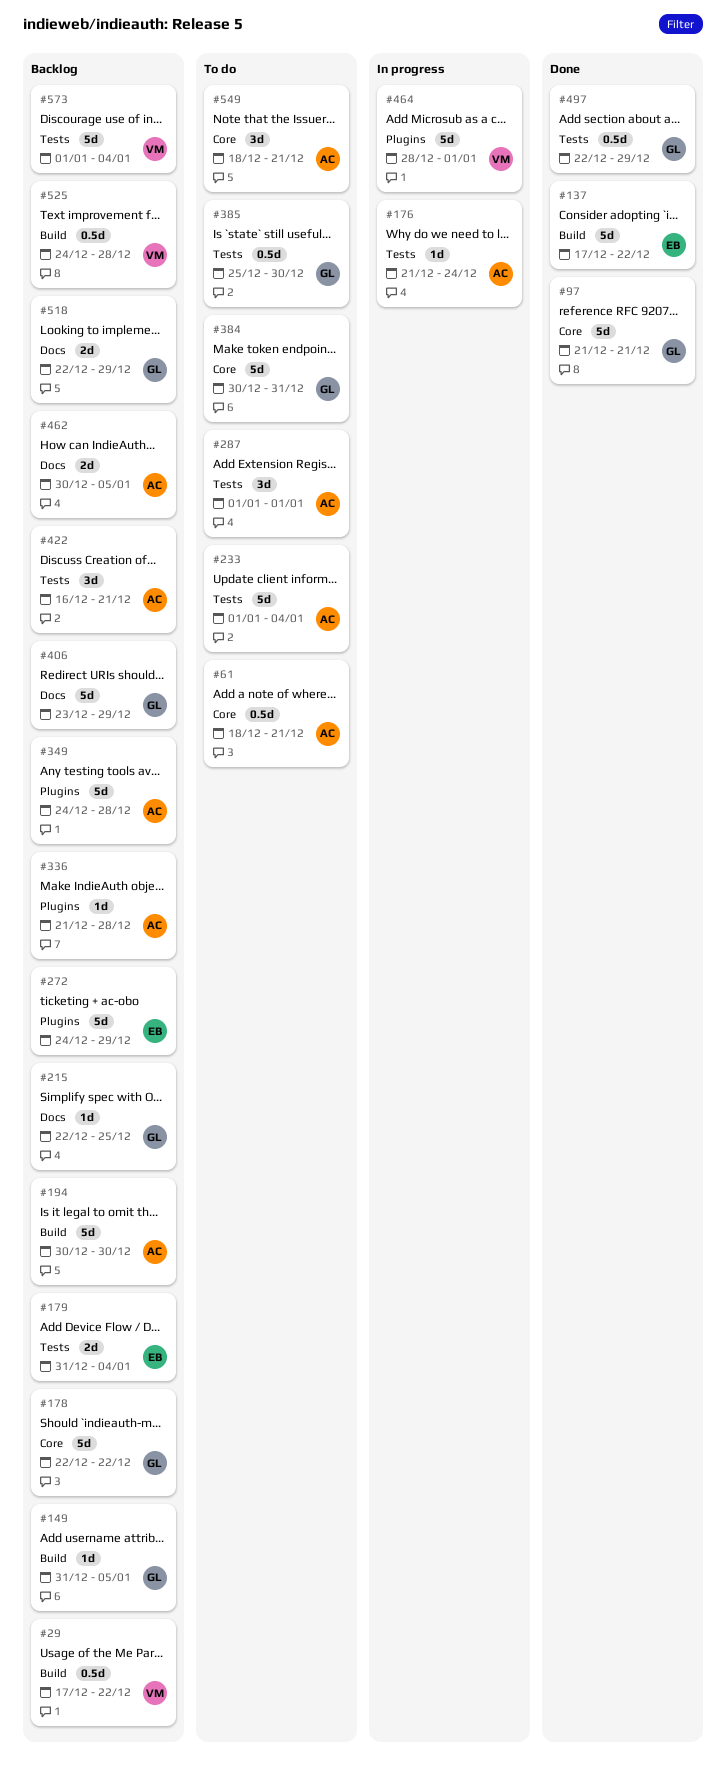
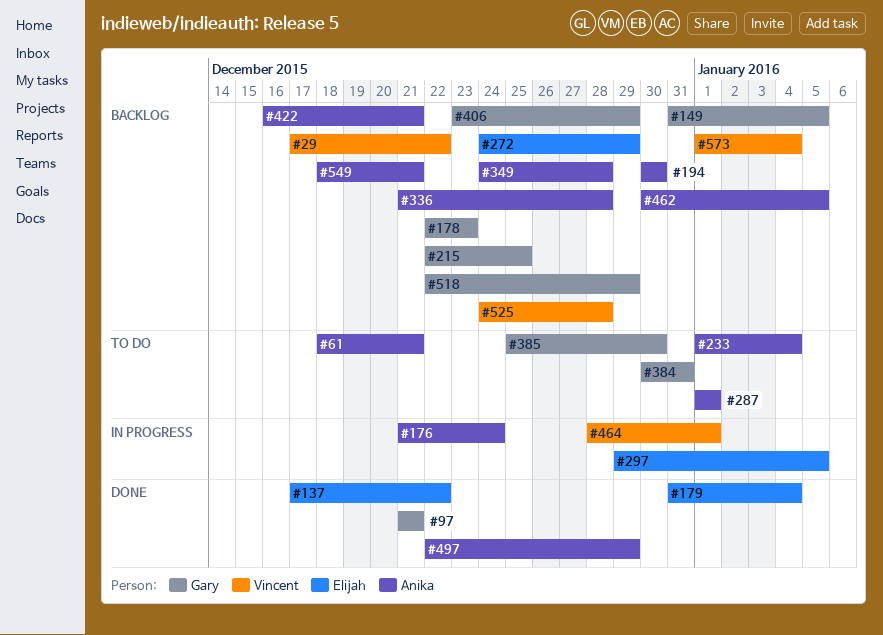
#178, due: Dec 22 -> Dec 23
#179, status: Backlog -> Done
#297: none -> present
#497, owner: Gary -> Anika
#549, status: To do -> Backlog

